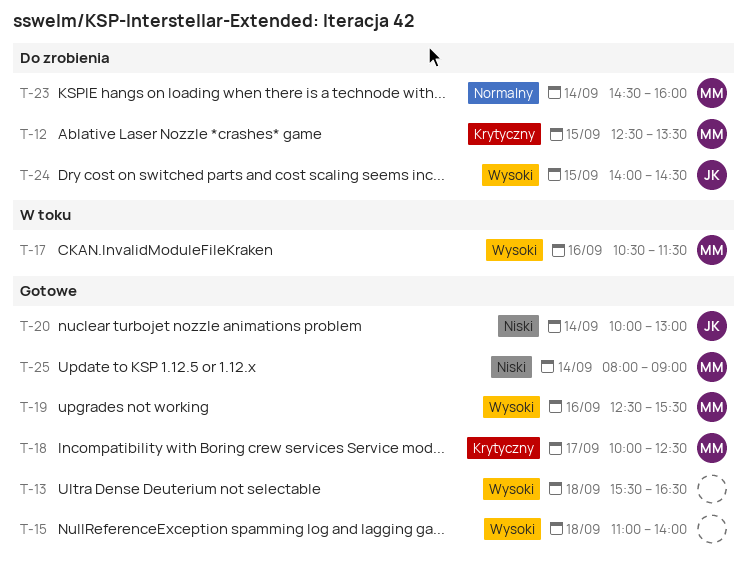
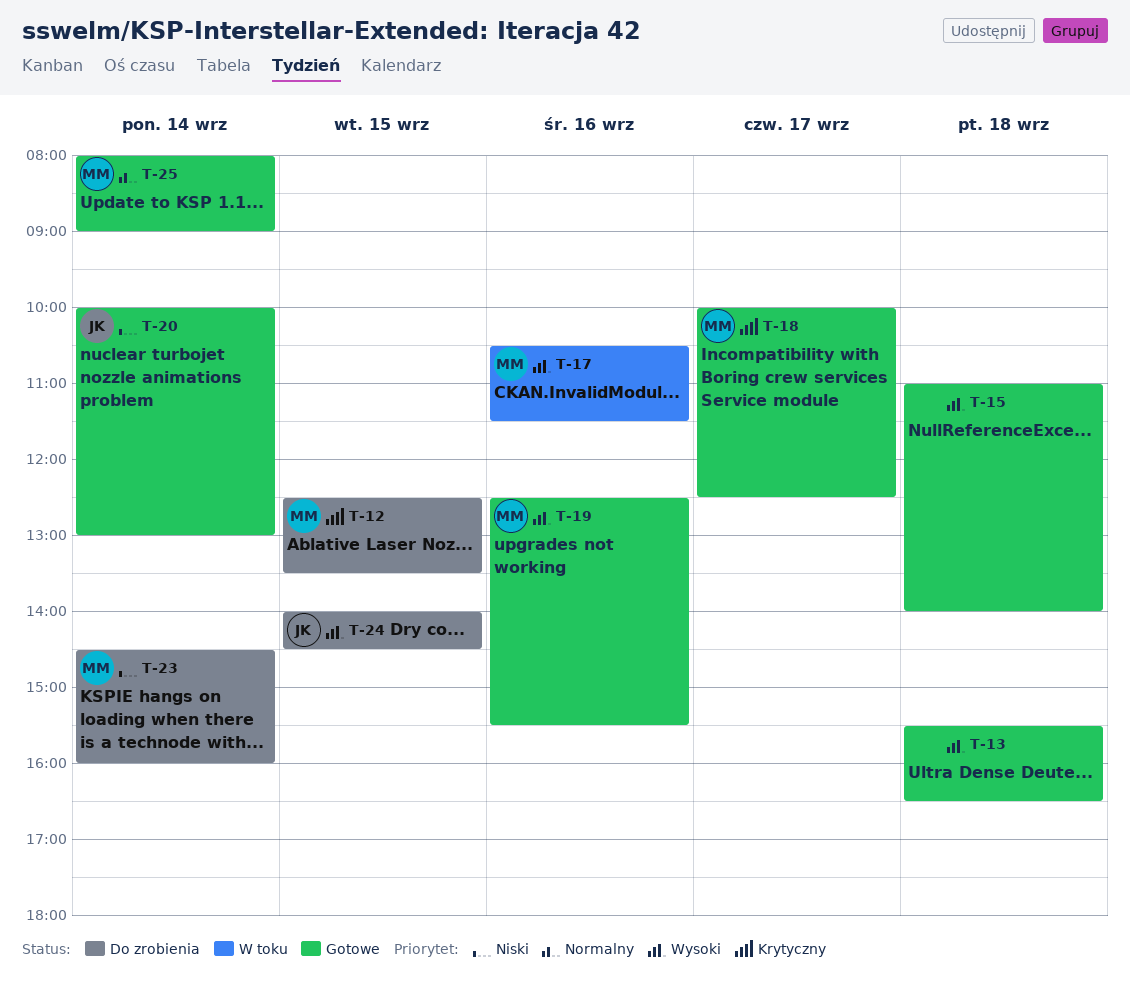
T-23, priority: Normalny -> Niski
T-25, priority: Niski -> Normalny

